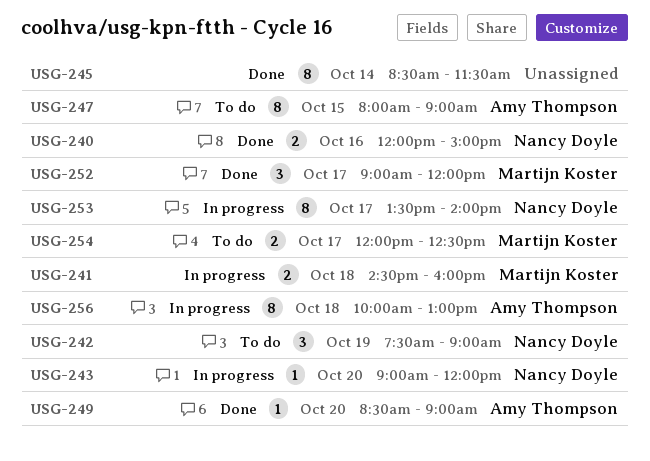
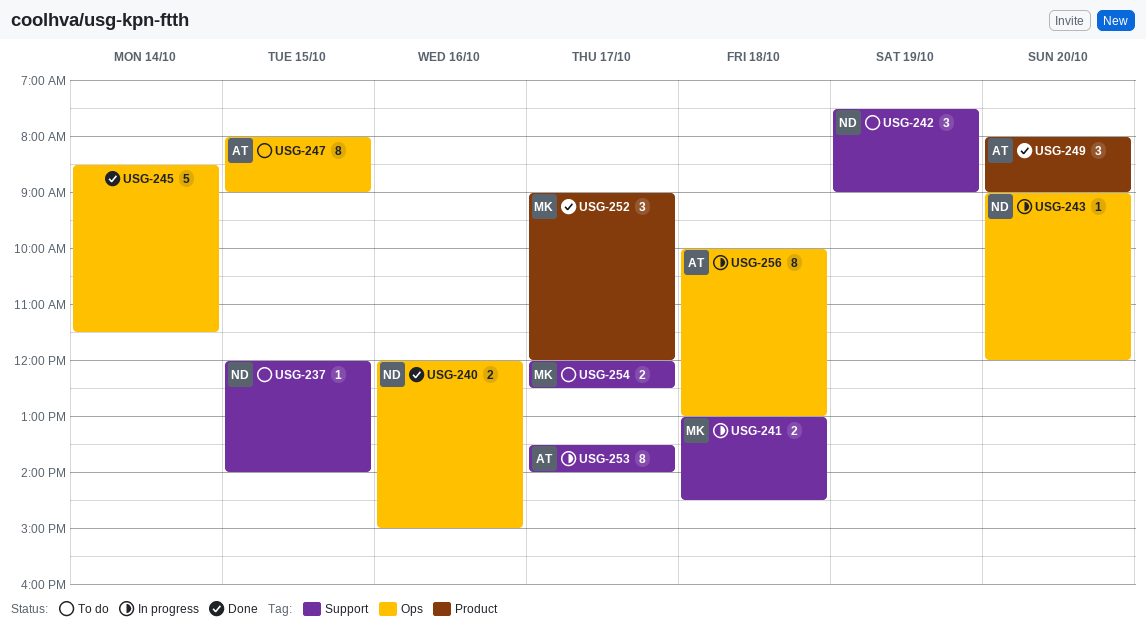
USG-237: none -> present
USG-241, begins: 14:30 -> 13:00
USG-241, ends: 16:00 -> 14:30
USG-245, estimate: 8 -> 5
USG-249, estimate: 1 -> 3
USG-249, begins: 08:30 -> 08:00
USG-253, owner: Nancy Doyle -> Amy Thompson

